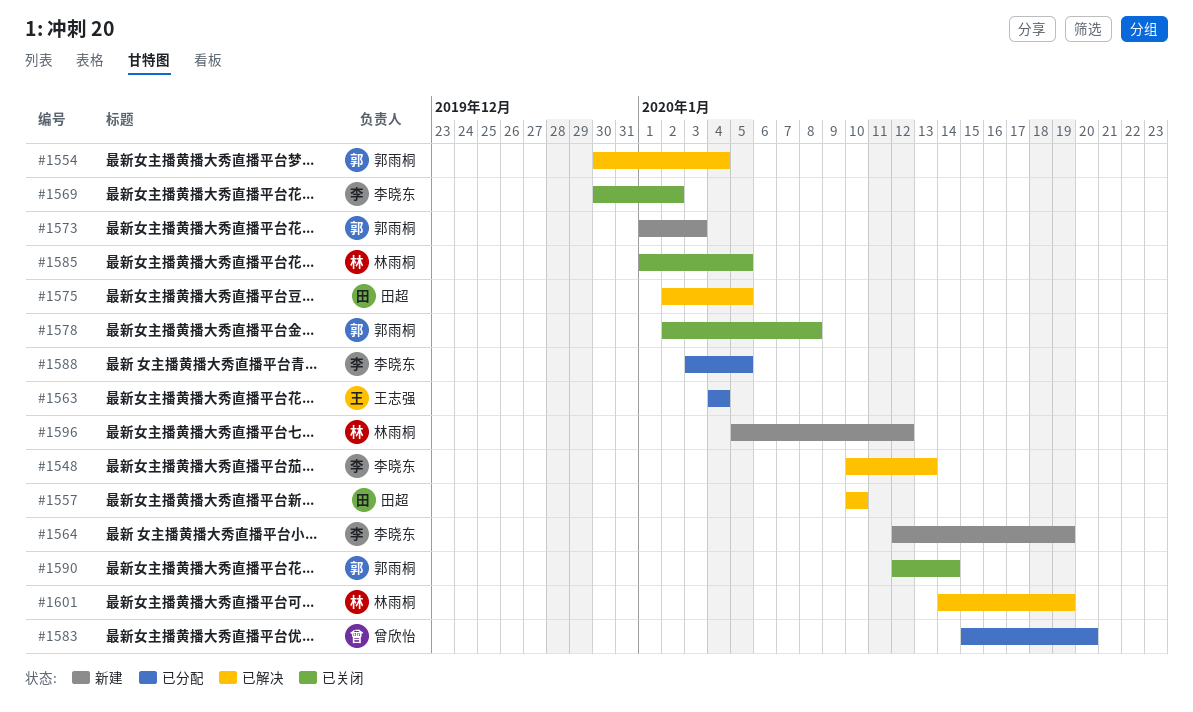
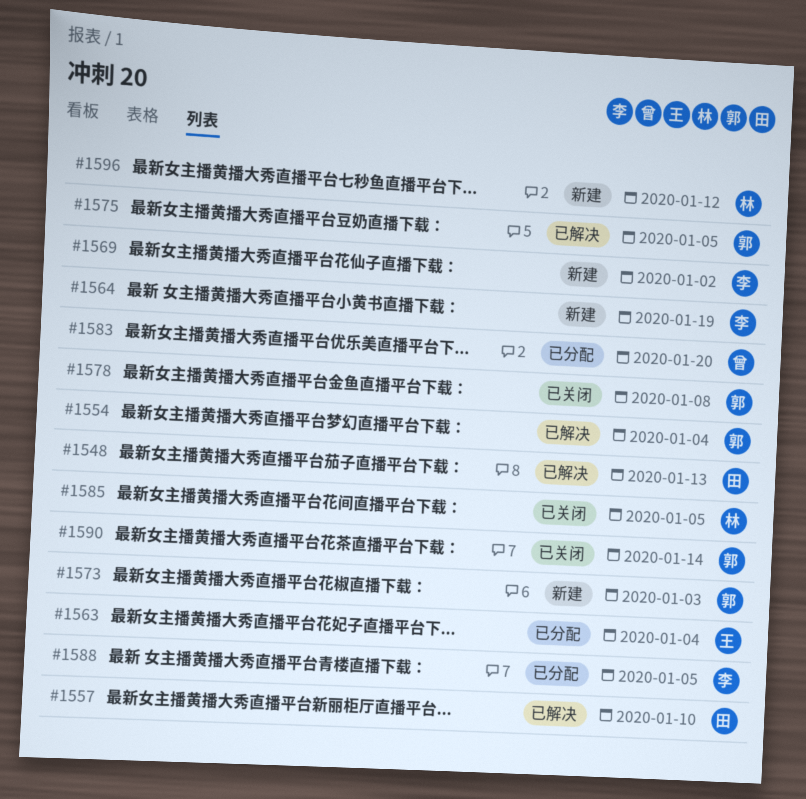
#1548, owner: 李晓东 -> 田超
#1569, status: 已关闭 -> 新建
#1575, owner: 田超 -> 郭雨桐
#1601: present -> none

